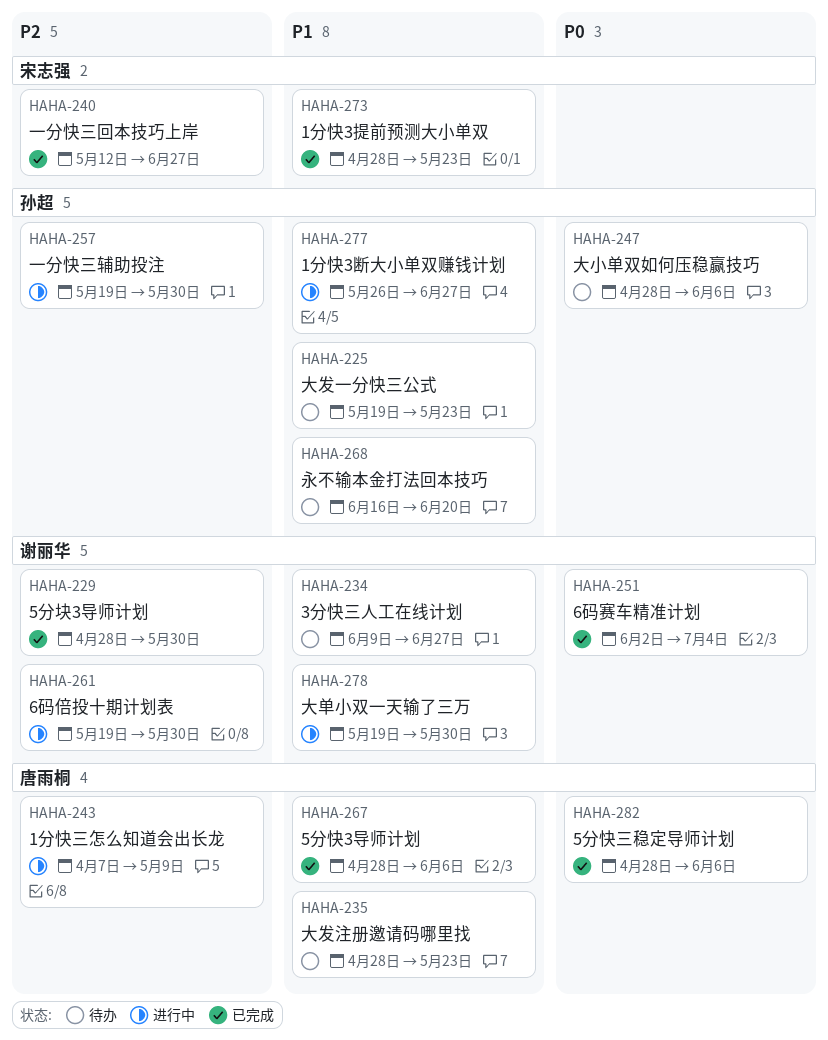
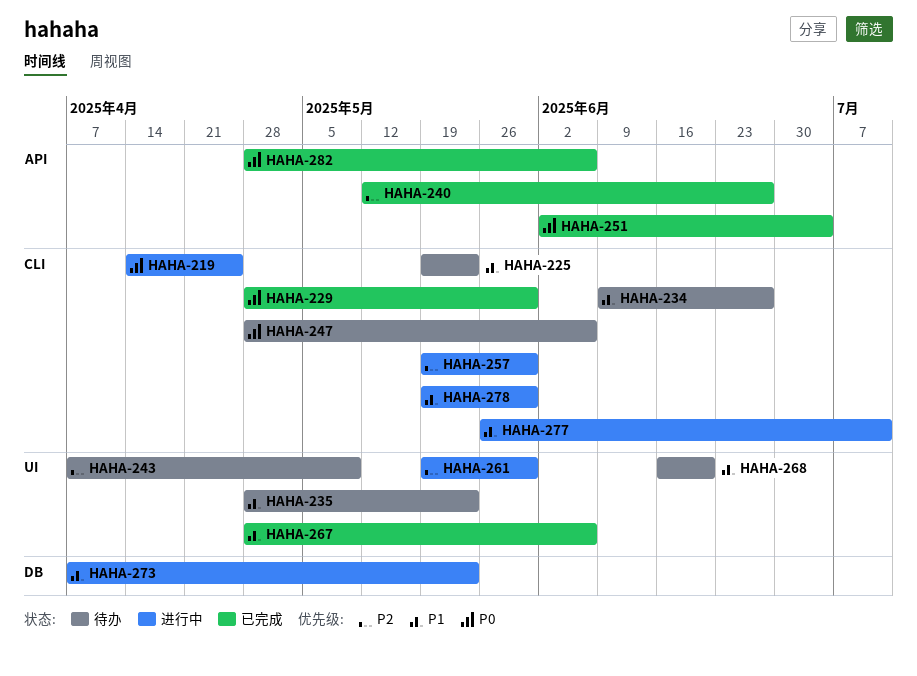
HAHA-219: none -> present
HAHA-229, priority: P2 -> P0
HAHA-243, status: 进行中 -> 待办
HAHA-273, status: 已完成 -> 进行中
HAHA-273, start: Apr 28 -> Apr 7
HAHA-277, due: Jun 27 -> Jul 11

